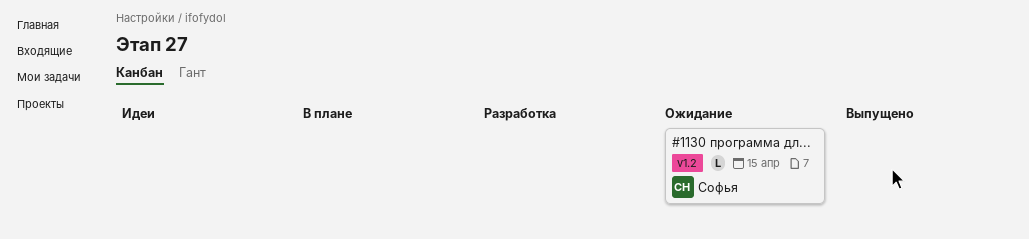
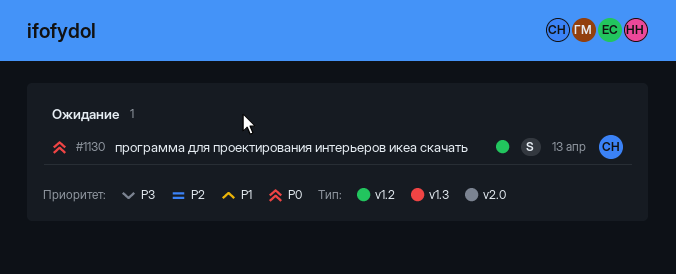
#1130, estimate: L -> S
#1130, due: Apr 15 -> Apr 13

